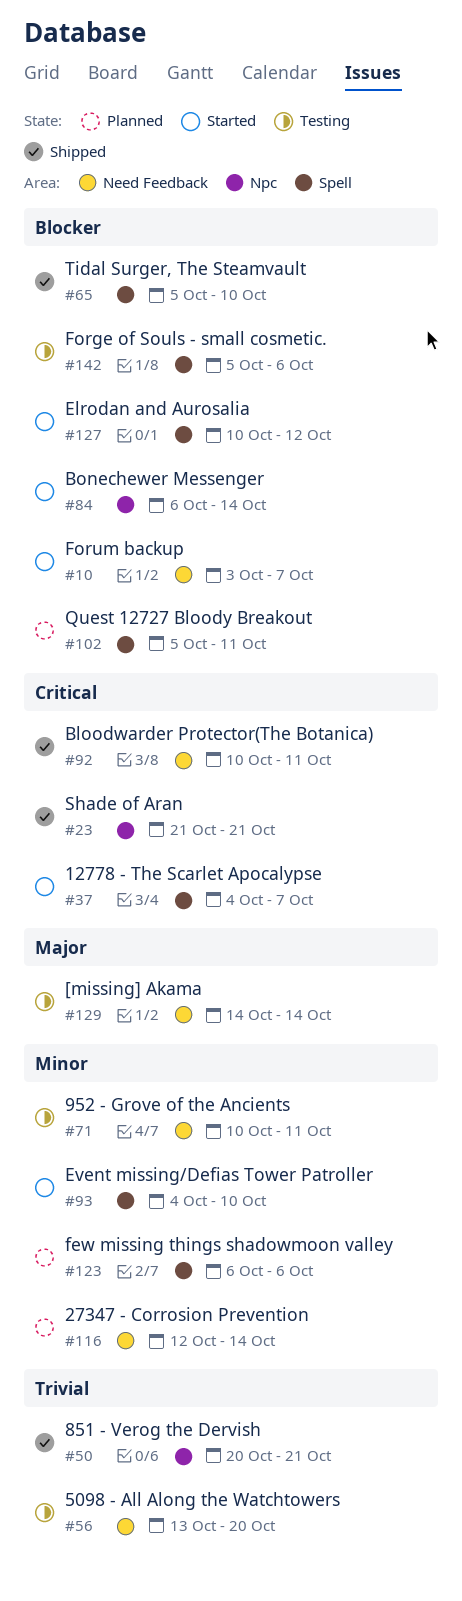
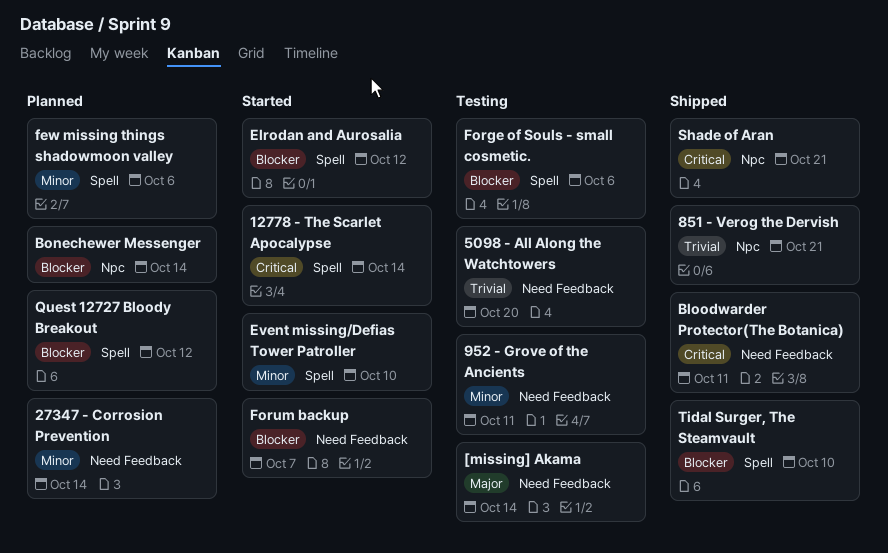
12778 - The Scarlet Apocalypse, due: Oct 7 -> Oct 14
Bonechewer Messenger, status: Started -> Planned
Quest 12727 Bloody Breakout, due: Oct 11 -> Oct 12

